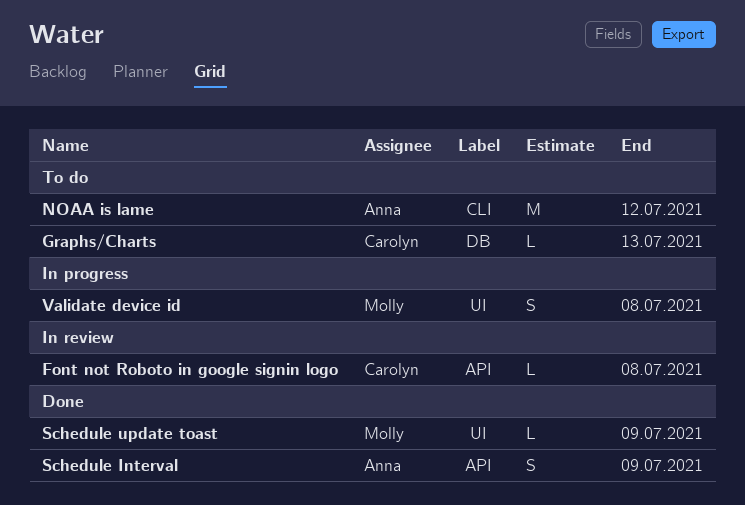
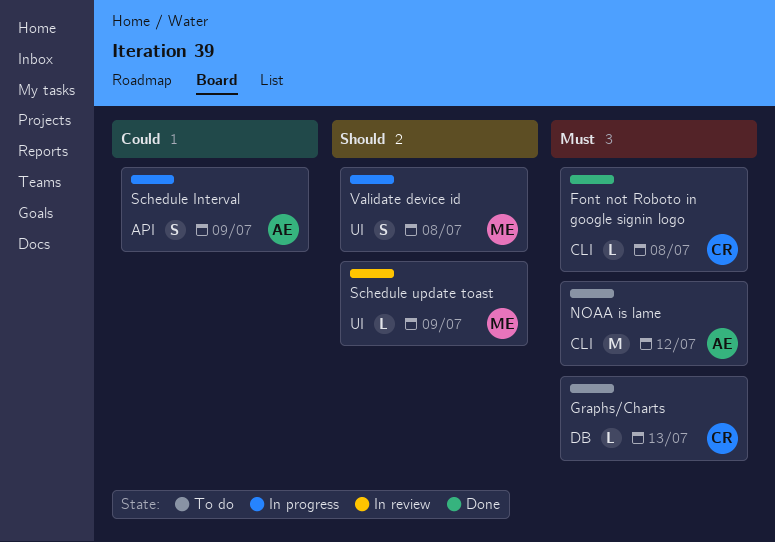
Font not Roboto in google signin logo, status: In review -> Done
Font not Roboto in google signin logo, label: API -> CLI
Schedule Interval, status: Done -> In progress
Schedule update toast, status: Done -> In review

